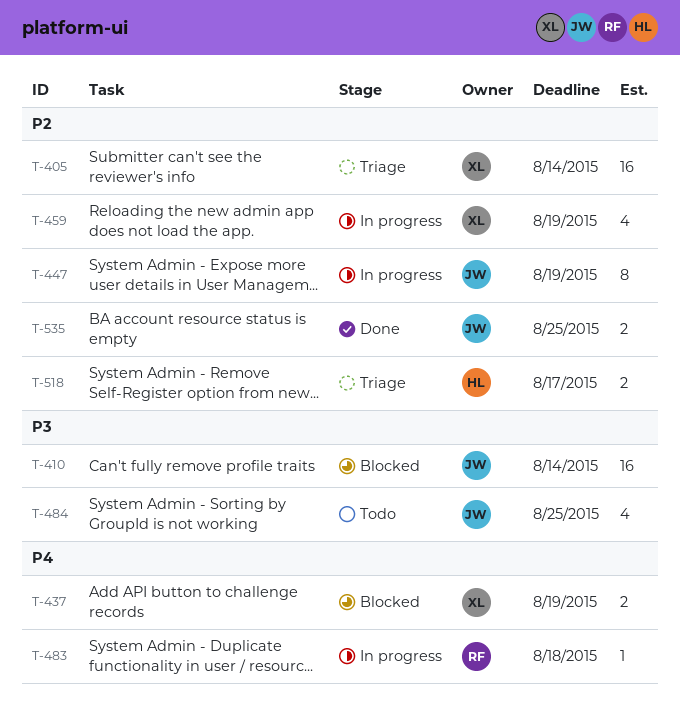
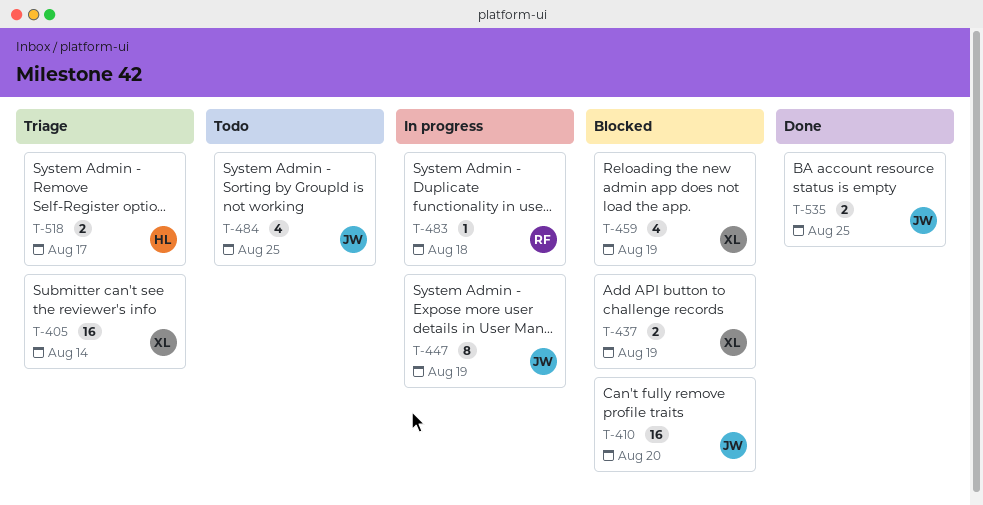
T-410, due: Aug 14 -> Aug 20
T-459, status: In progress -> Blocked

